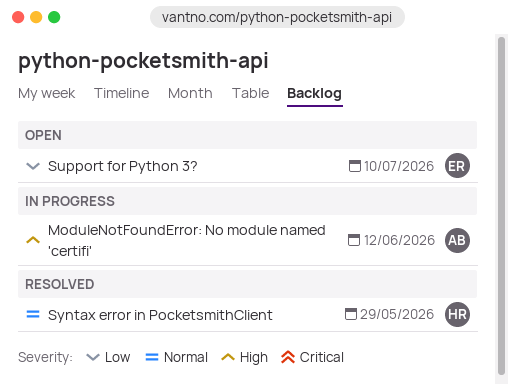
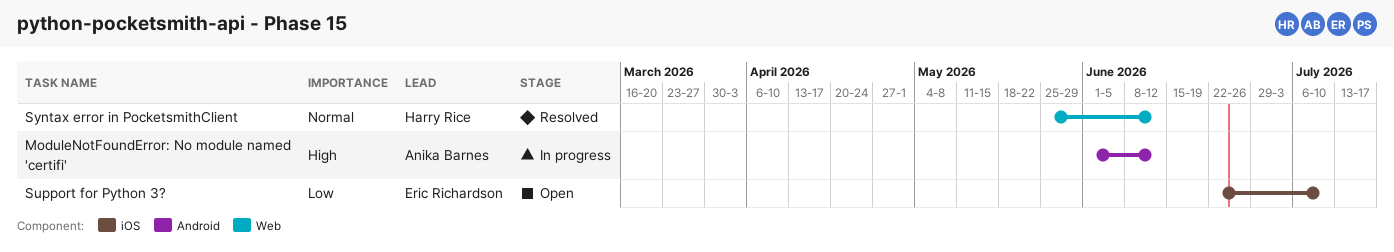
Syntax error in PocketsmithClient, due: May 29 -> Jun 12

